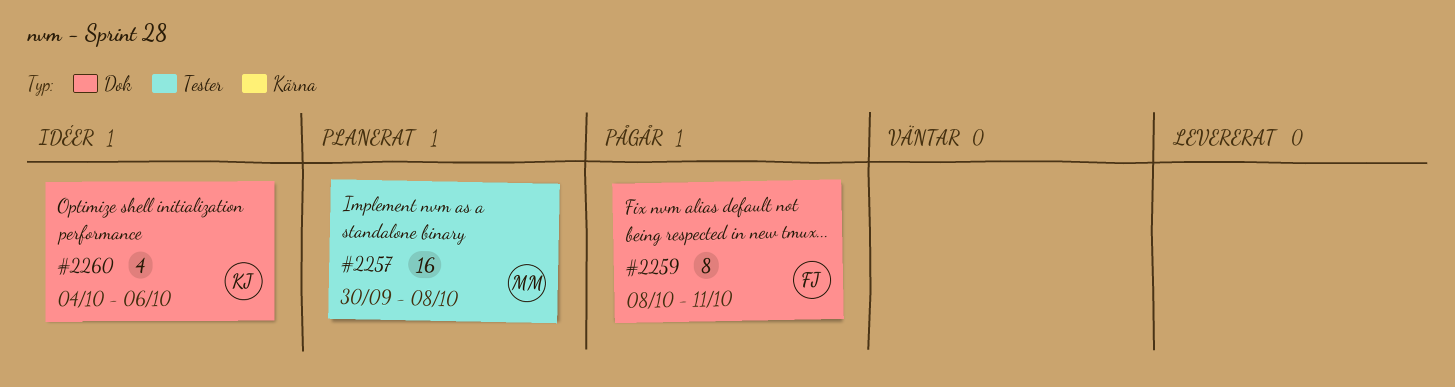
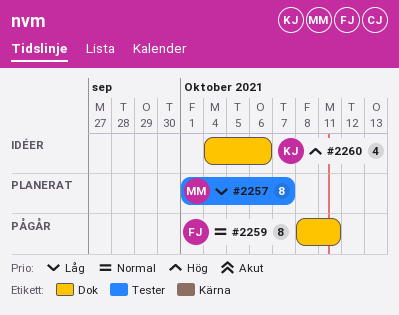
#2257, estimate: 16 -> 8
#2257, start: Sep 30 -> Oct 1
#2257, due: Oct 8 -> Oct 7

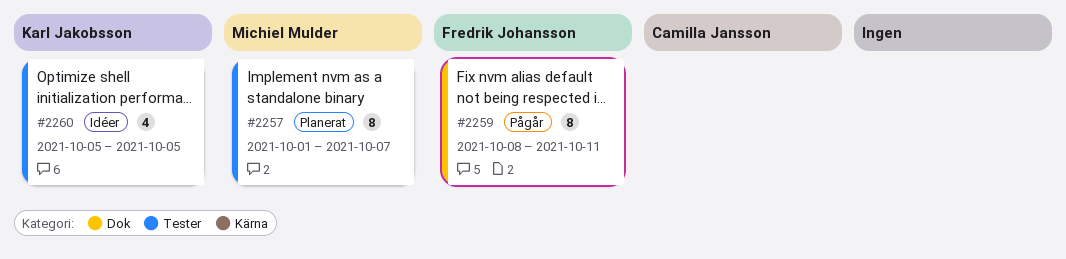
#2260, label: Dok -> Tester
#2260, start: Oct 4 -> Oct 5
#2260, due: Oct 6 -> Oct 5

